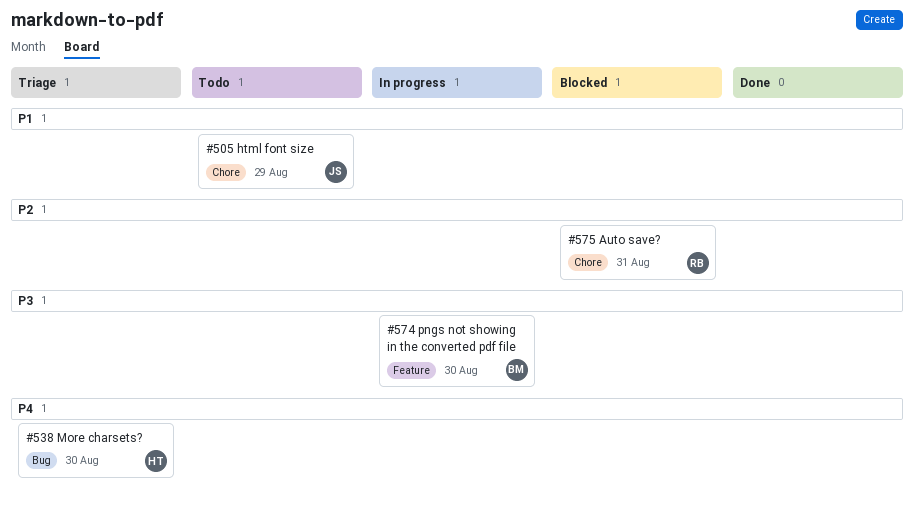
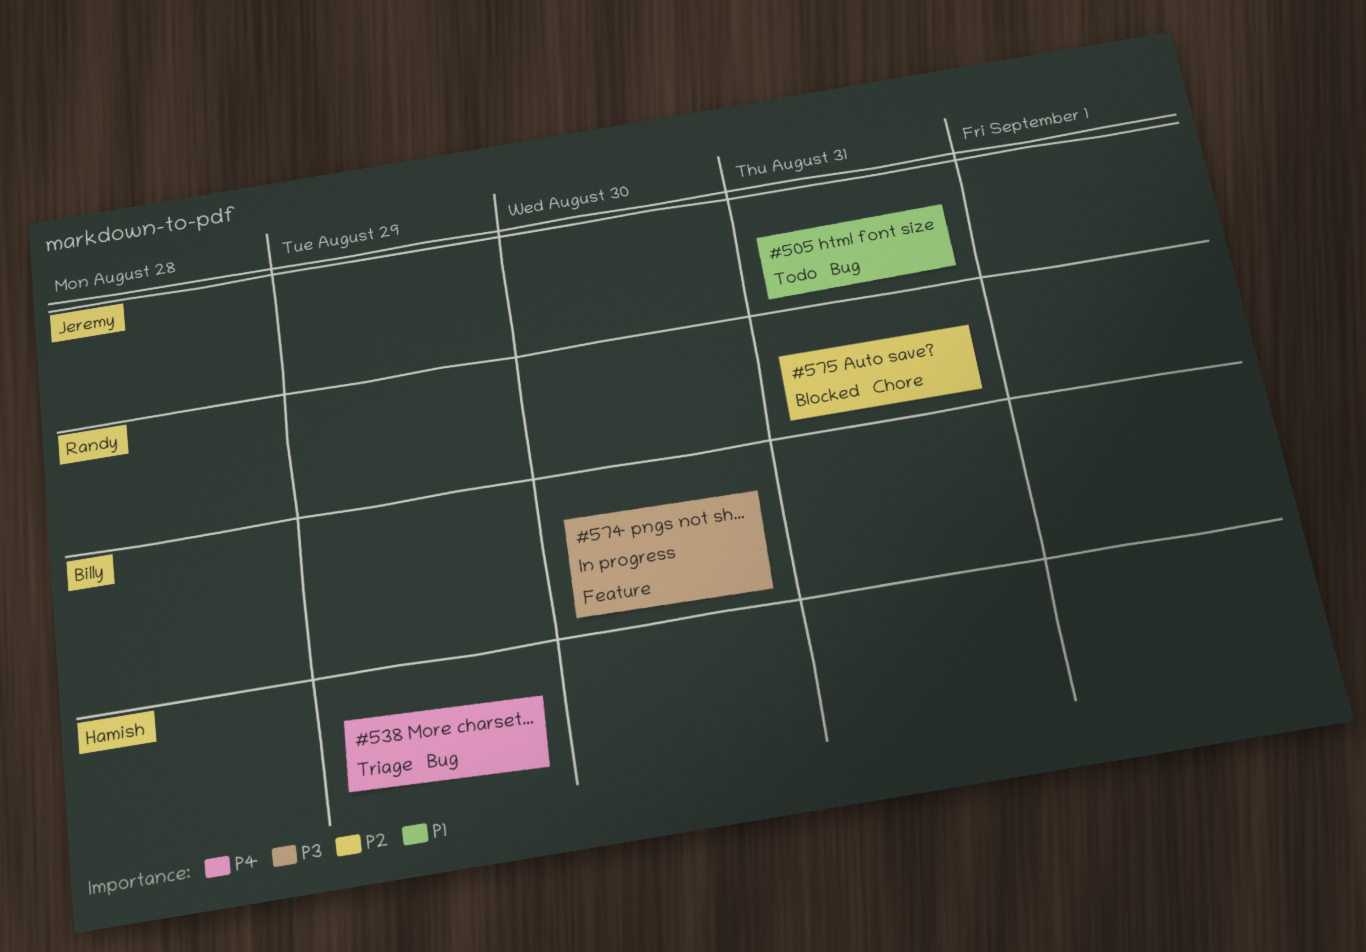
#505, label: Chore -> Bug
#505, due: Aug 29 -> Aug 31
#538, due: Aug 30 -> Aug 29

